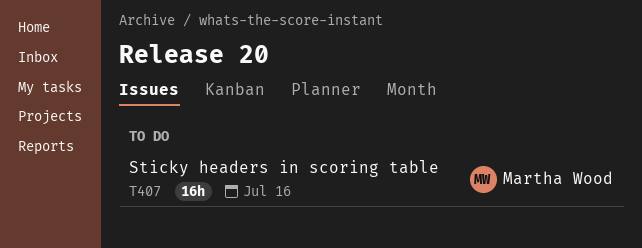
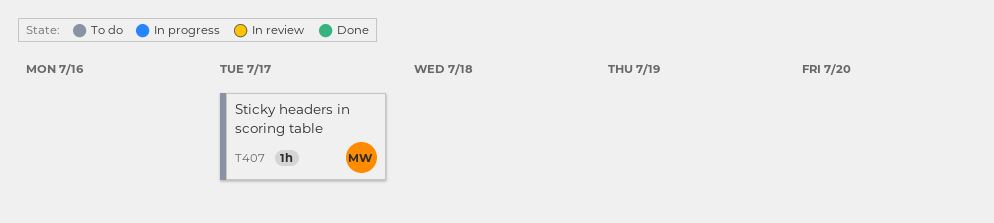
T407, estimate: 16h -> 1h
T407, due: Jul 16 -> Jul 17

